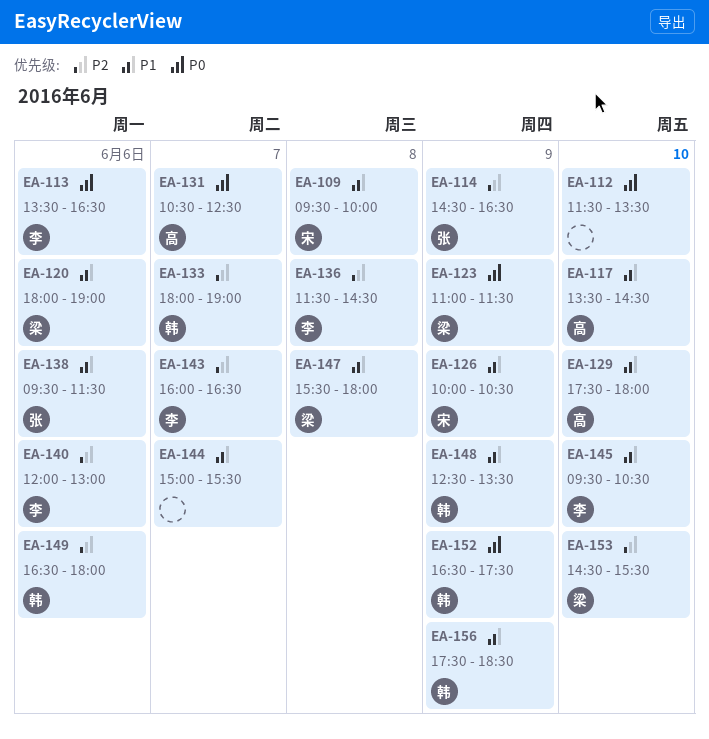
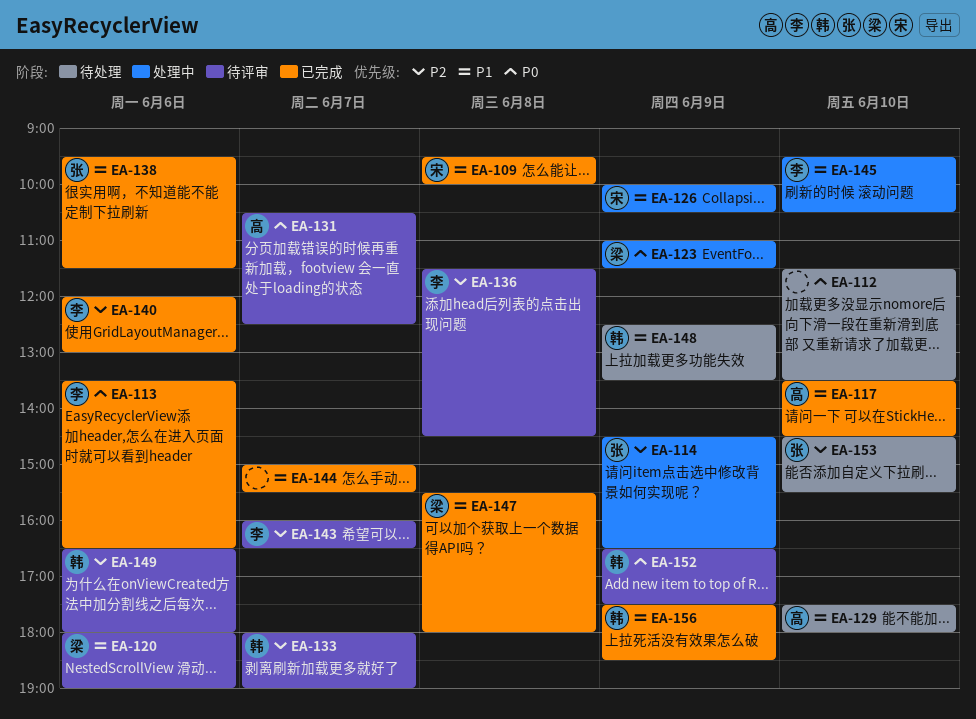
EA-153, owner: 梁 -> 张

